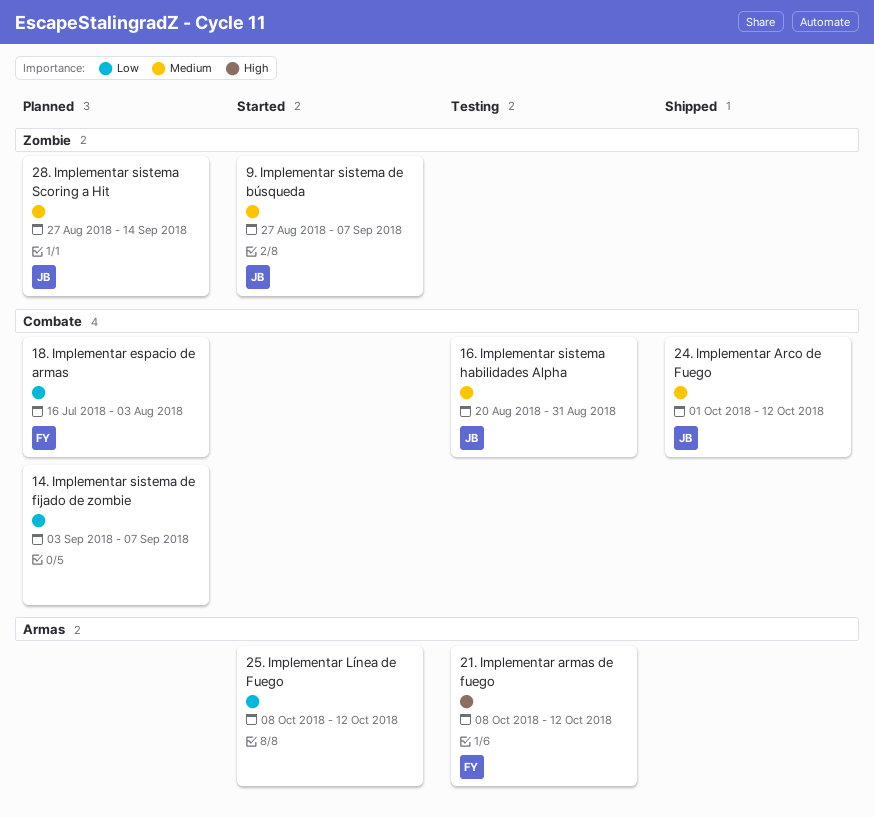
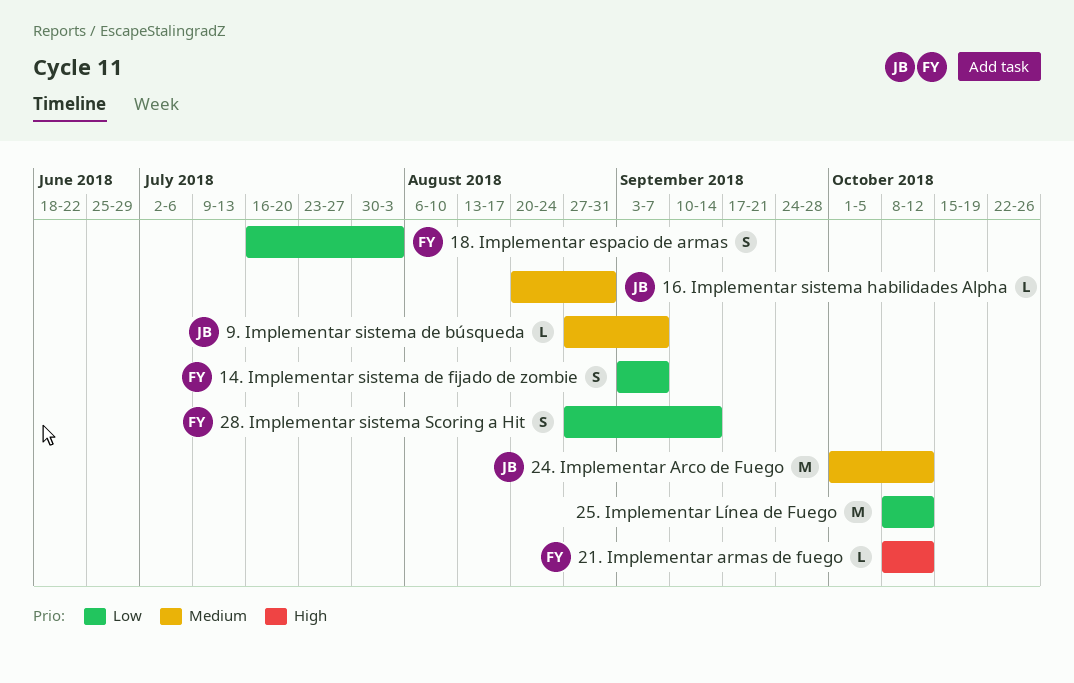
14. Implementar sistema de fijado de zombie, owner: none -> FY
28. Implementar sistema Scoring a Hit, owner: JB -> FY
28. Implementar sistema Scoring a Hit, priority: Medium -> Low

